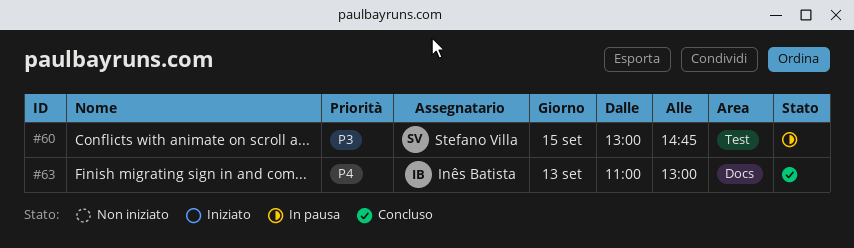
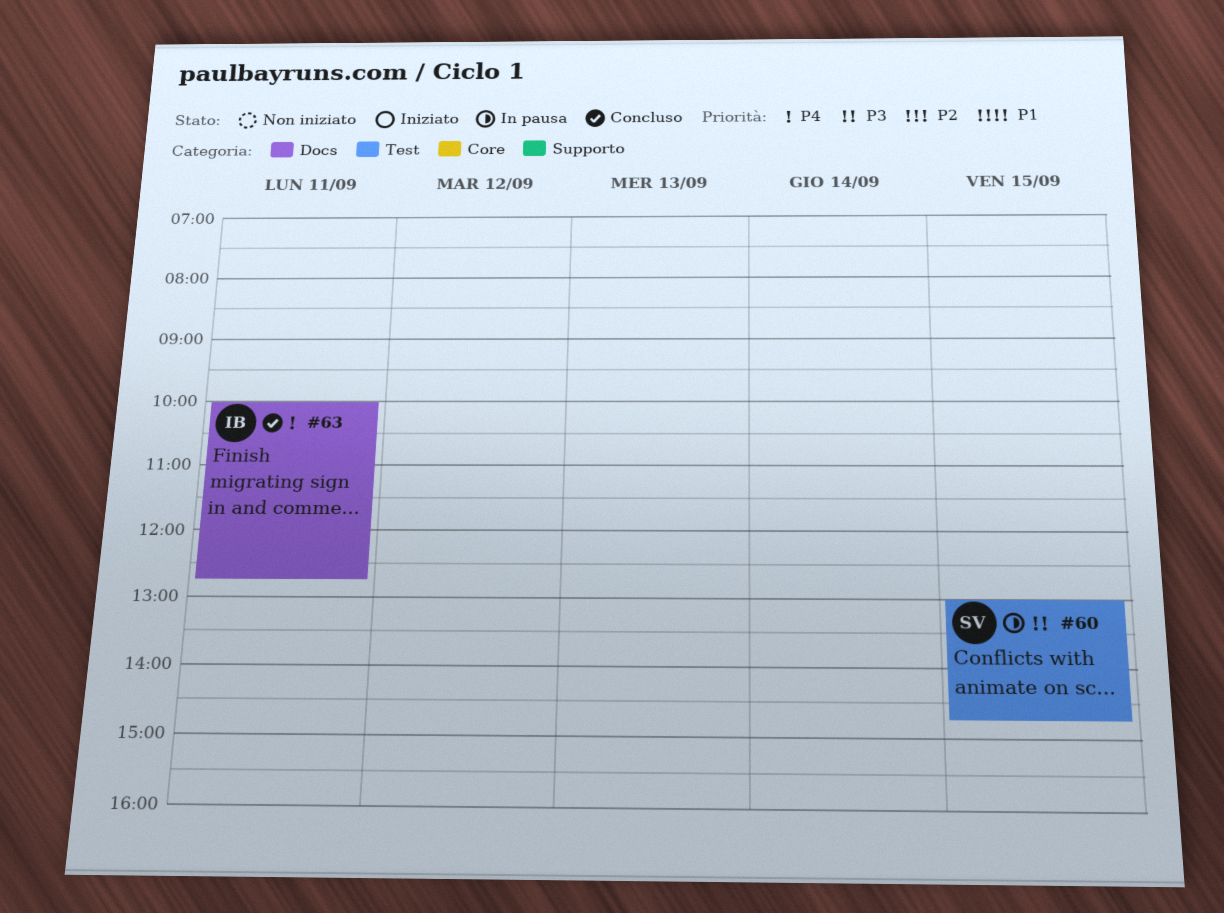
#63, day: Sep 13 -> Sep 11
#63, begins: 11:00 -> 10:00
#63, ends: 13:00 -> 12:45

